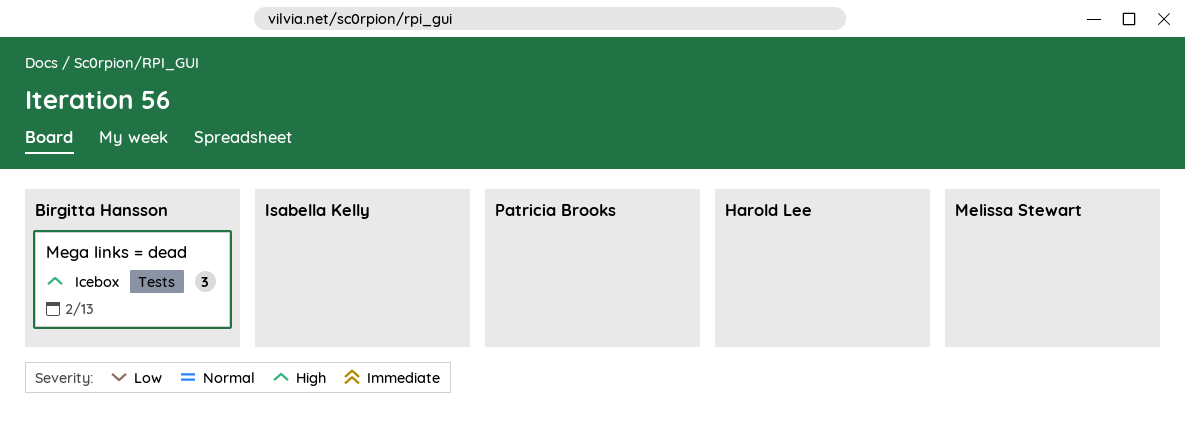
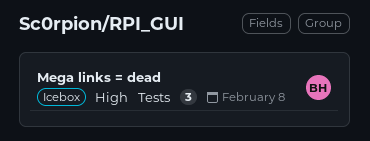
Mega links = dead, due: Feb 13 -> Feb 8

